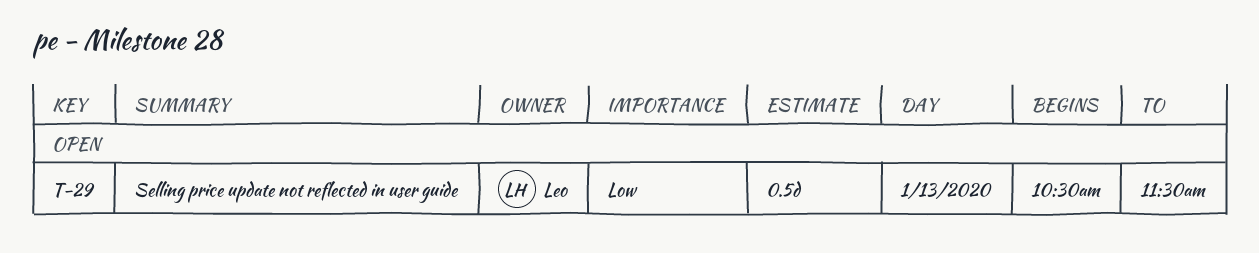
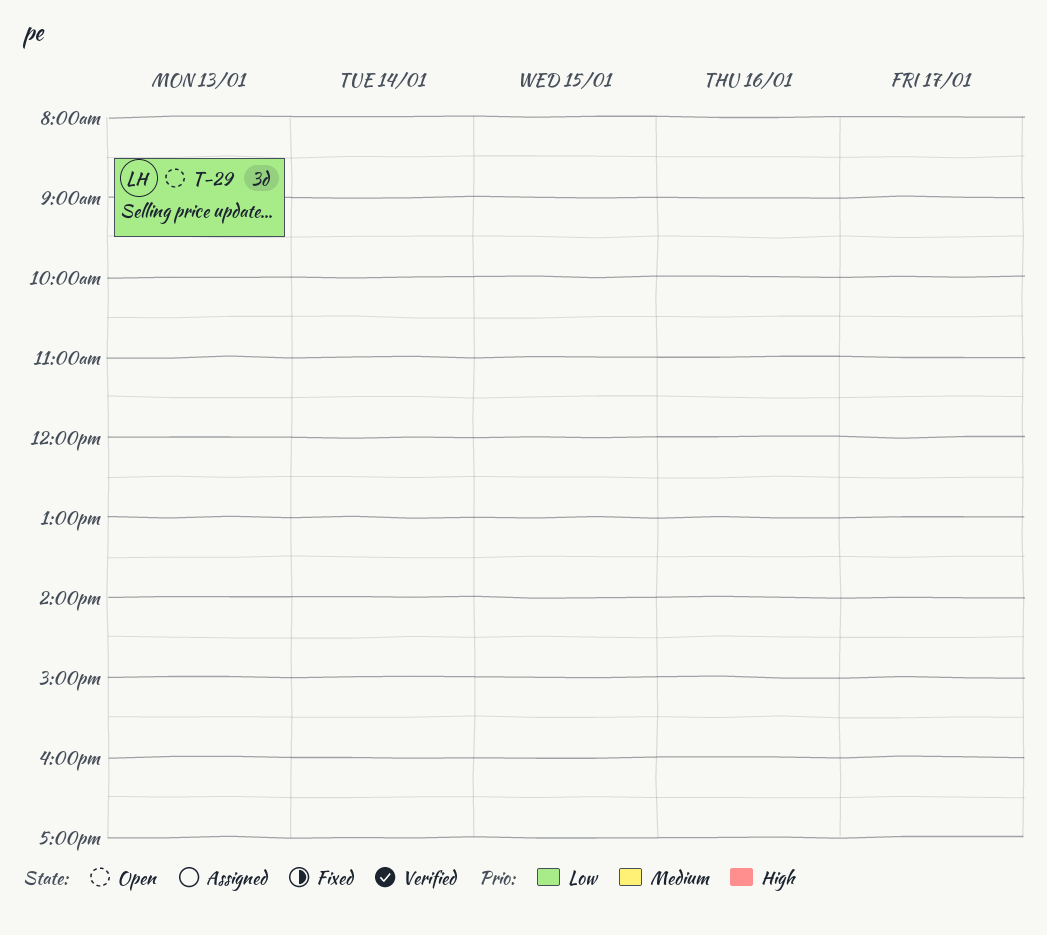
T-29, estimate: 0.5d -> 3d
T-29, begins: 10:30 -> 08:30
T-29, ends: 11:30 -> 09:30

